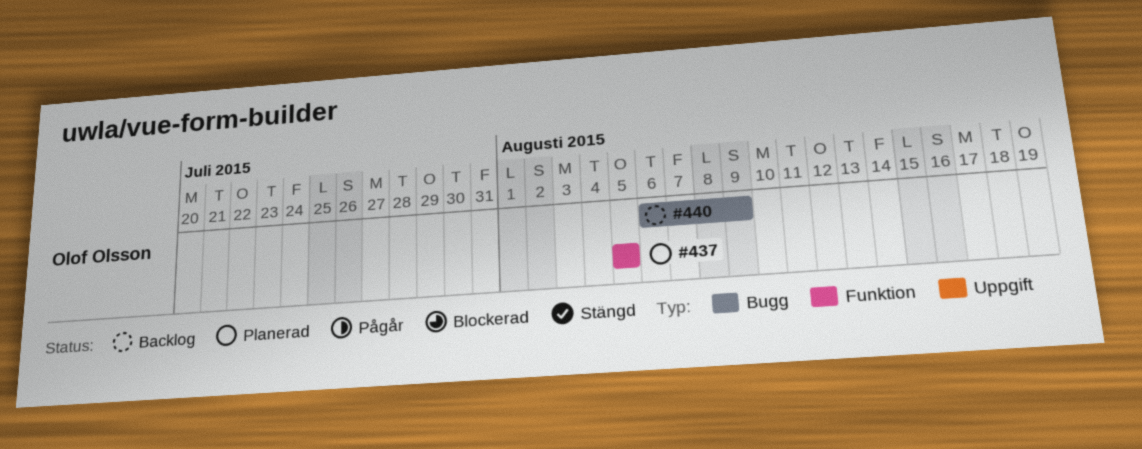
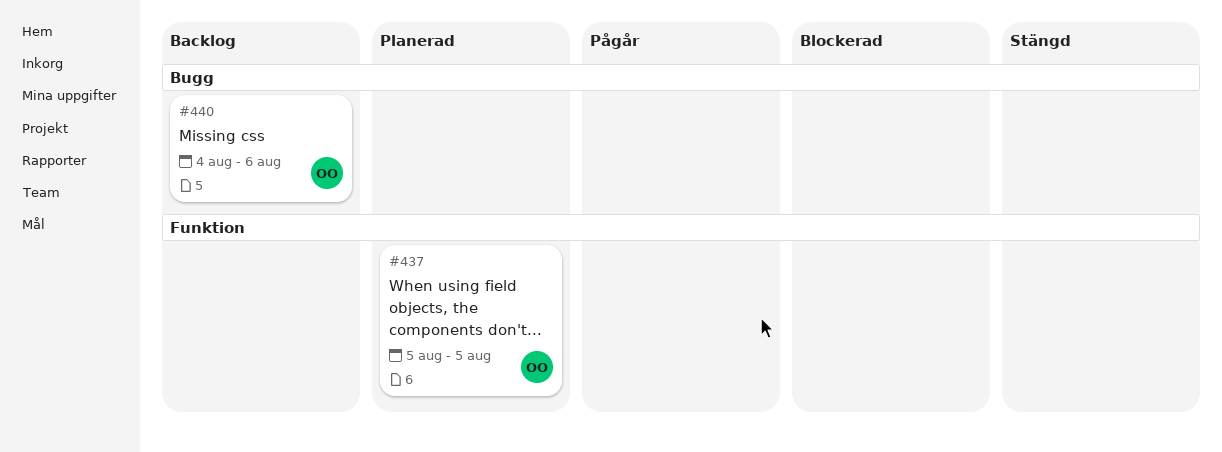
#440, start: Aug 6 -> Aug 4
#440, due: Aug 9 -> Aug 6

